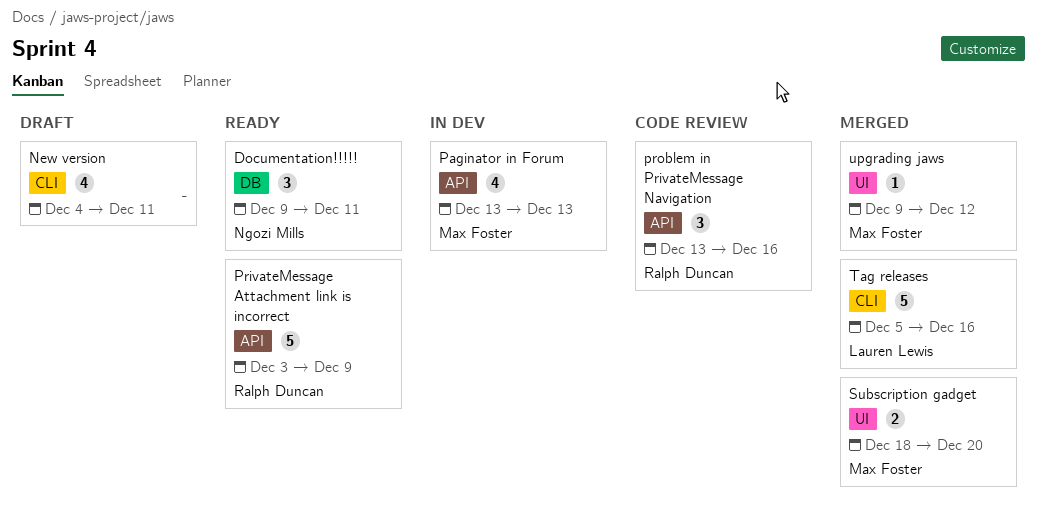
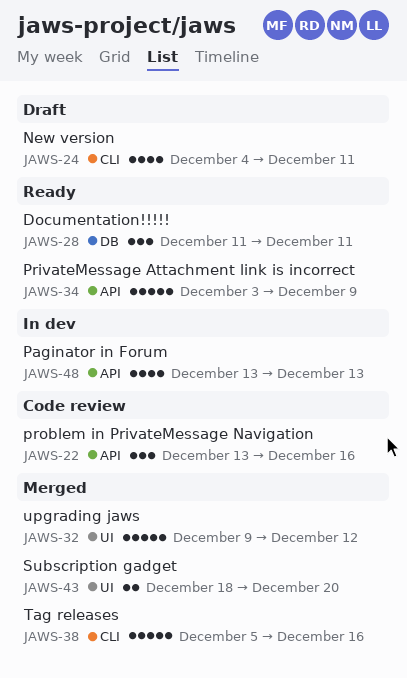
Documentation!!!!!, start: Dec 9 -> Dec 11
upgrading jaws, estimate: 1 -> 5

